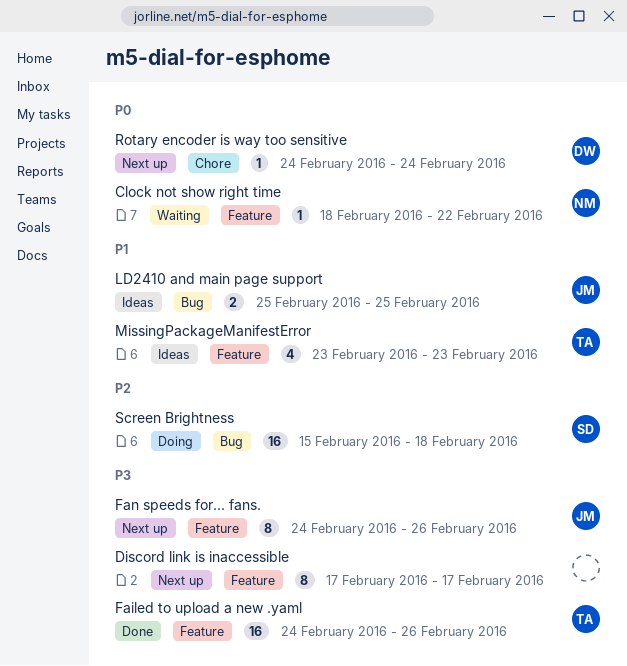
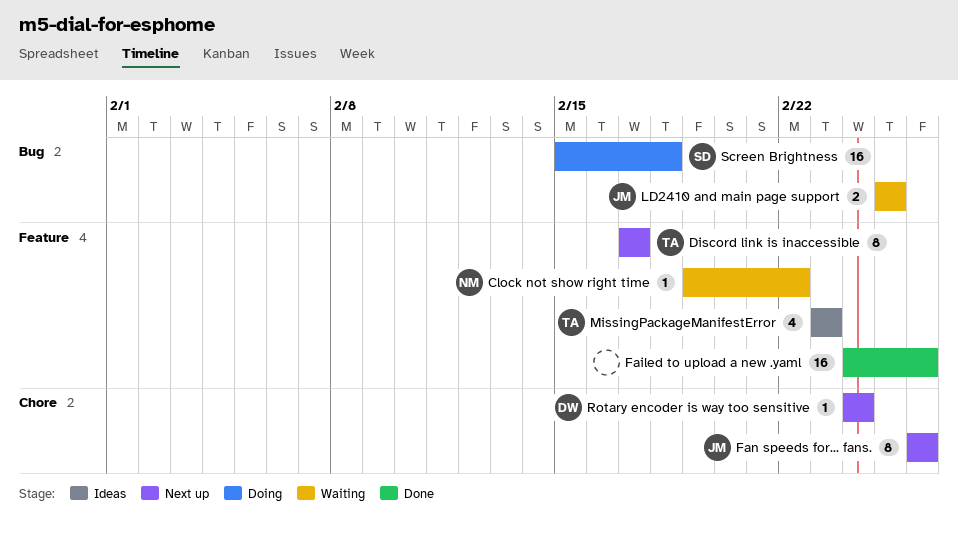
Clock not show right time, start: Feb 18 -> Feb 19
Discord link is inaccessible, owner: none -> TA
Failed to upload a new .yaml, owner: TA -> none
Fan speeds for... fans., label: Feature -> Chore
Fan speeds for... fans., start: Feb 24 -> Feb 26
LD2410 and main page support, status: Ideas -> Waiting

